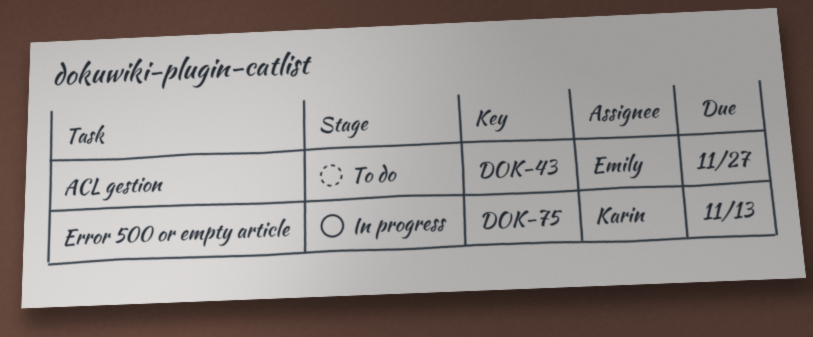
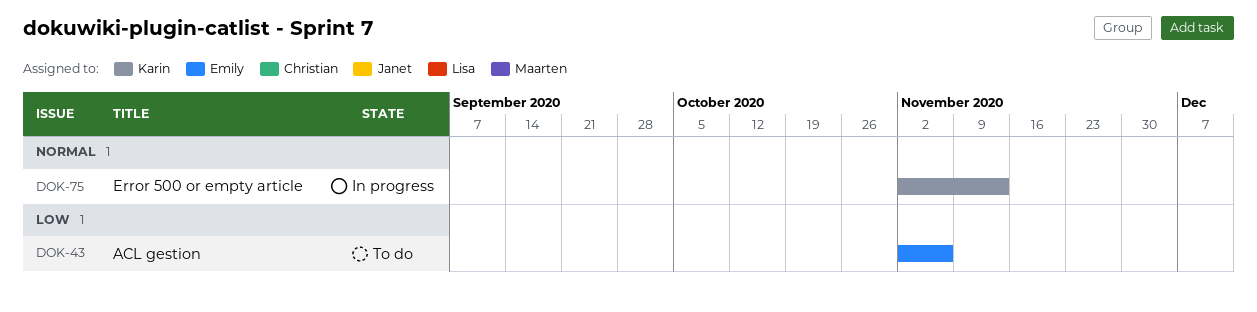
DOK-43, due: Nov 27 -> Nov 6

